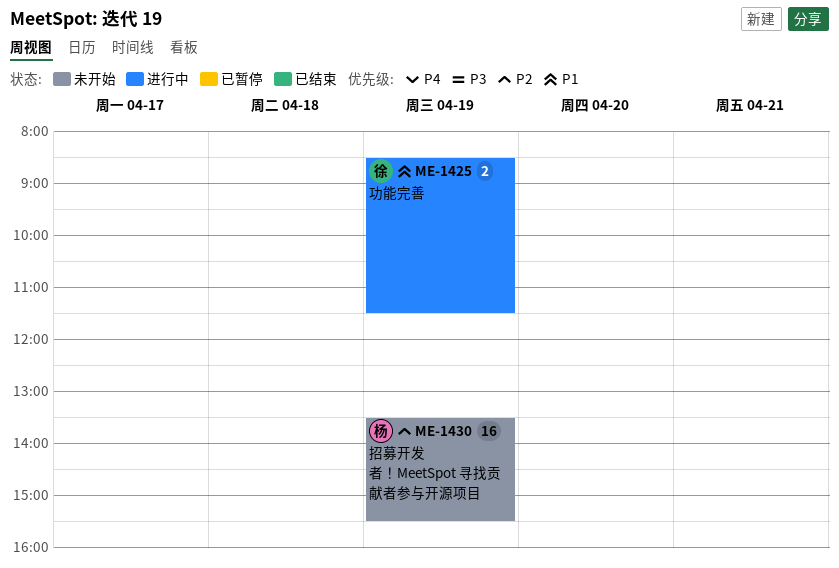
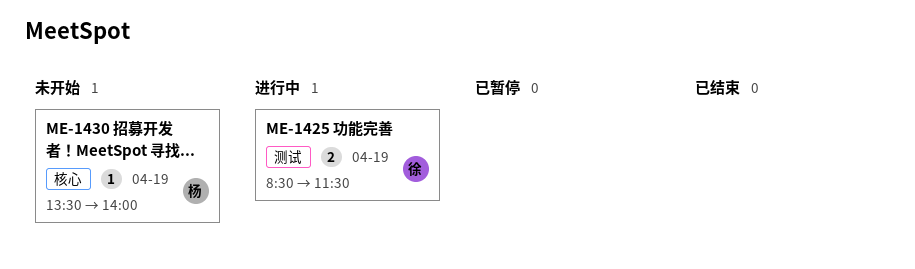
ME-1430, estimate: 16 -> 1
ME-1430, ends: 15:30 -> 14:00

